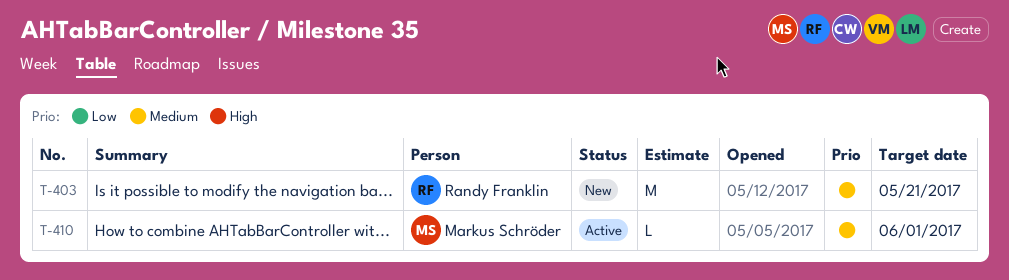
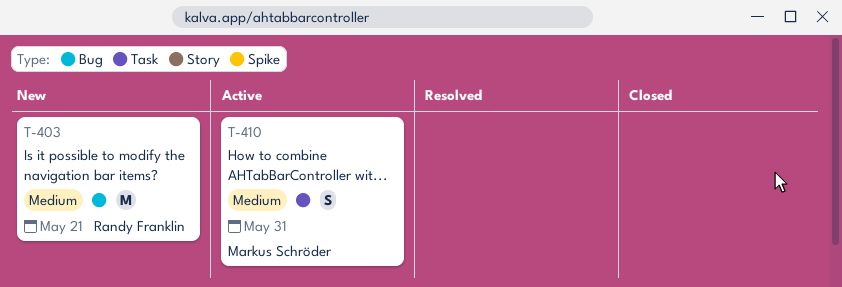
T-410, estimate: L -> S
T-410, due: Jun 1 -> May 31

